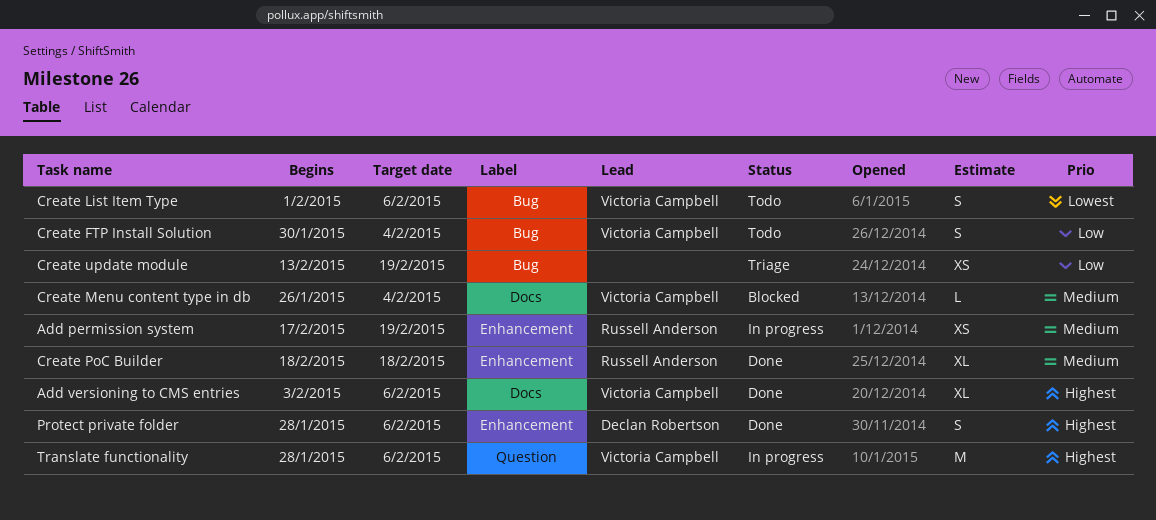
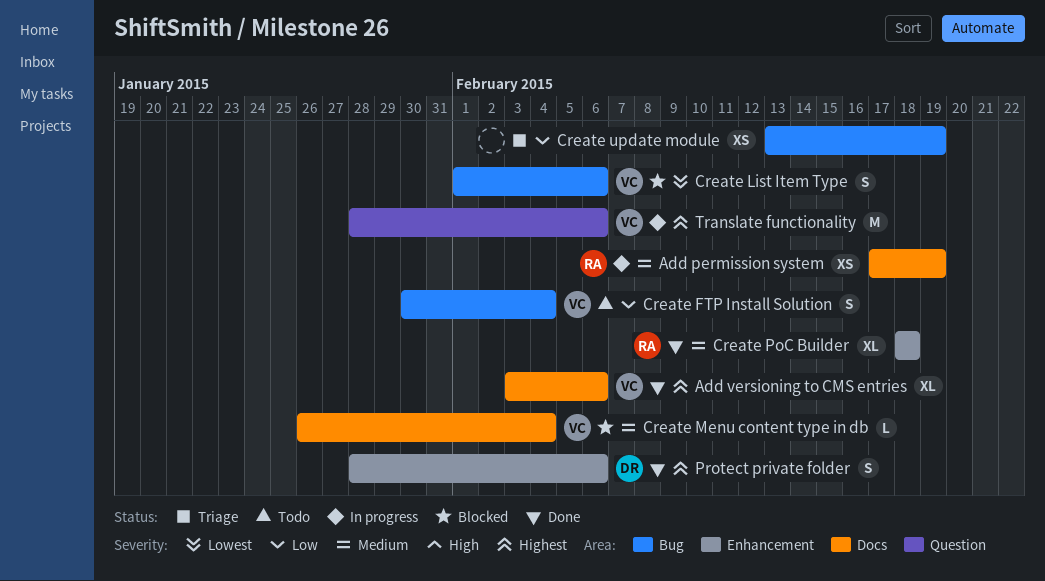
Add permission system, label: Enhancement -> Docs
Create List Item Type, status: Todo -> Blocked

